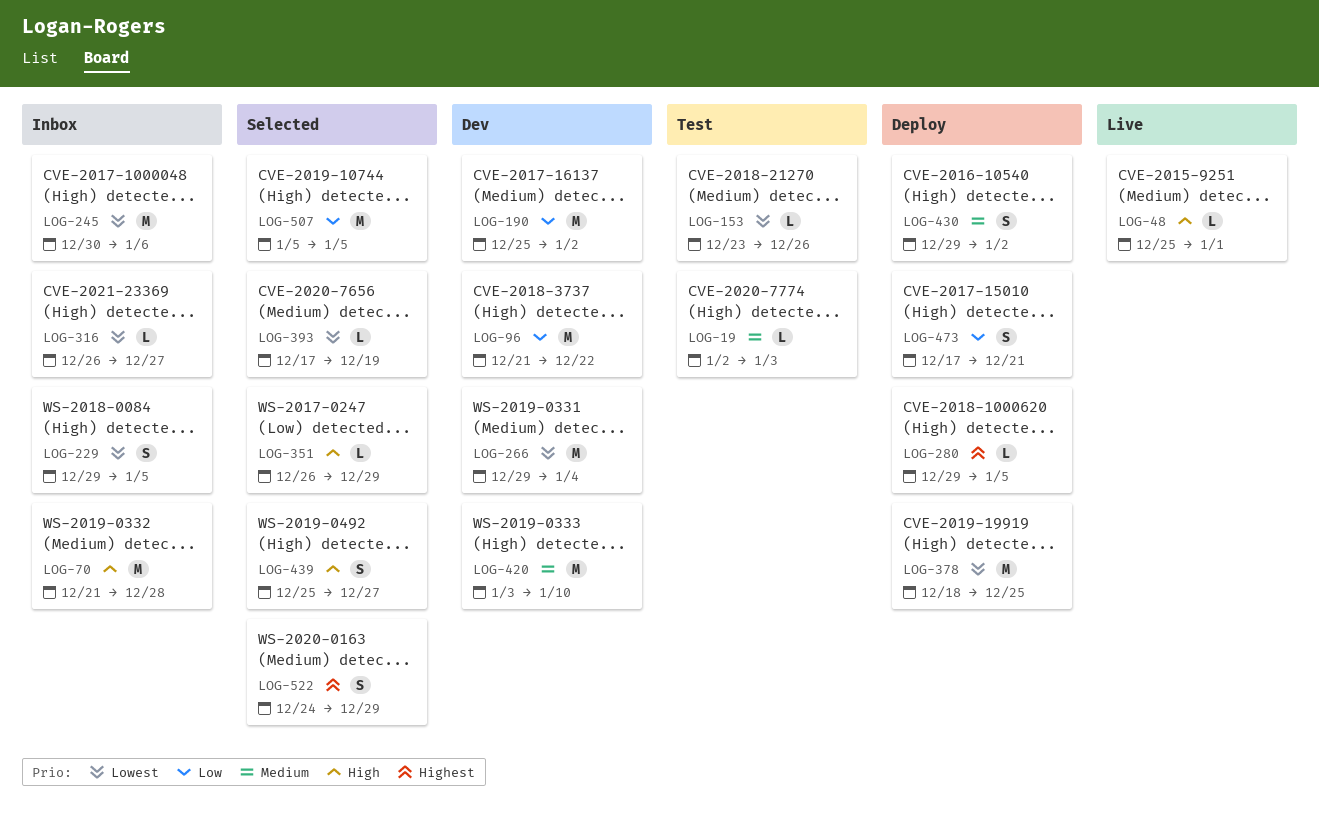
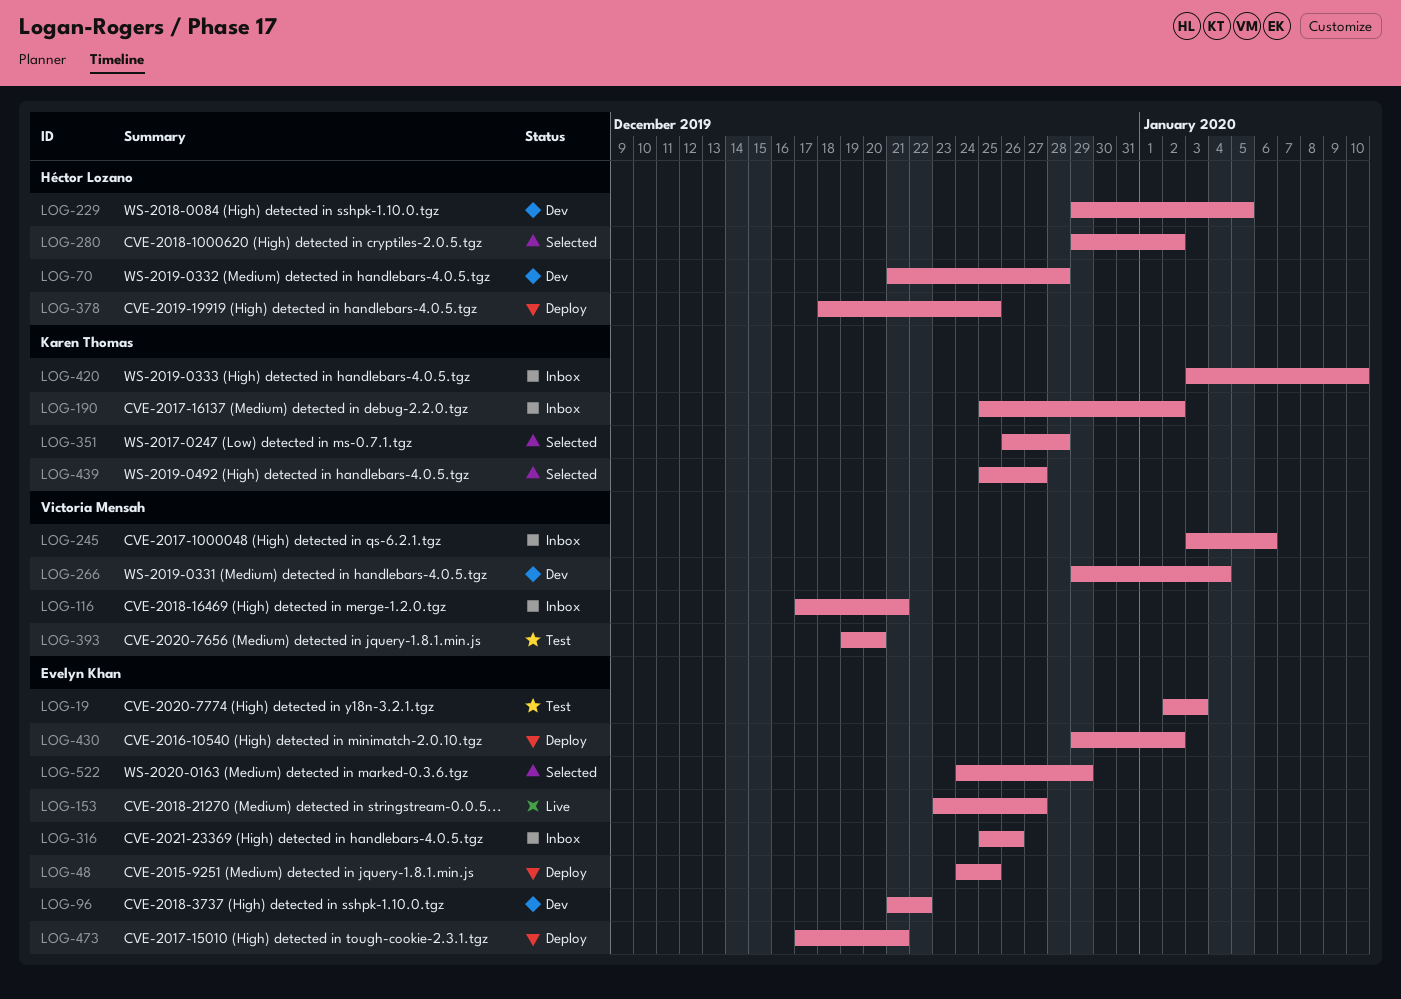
LOG-48, status: Live -> Deploy
LOG-48, start: Dec 25 -> Dec 24
LOG-48, due: Jan 1 -> Dec 25
LOG-70, status: Inbox -> Dev
LOG-116: none -> present
LOG-153, status: Test -> Live
LOG-153, due: Dec 26 -> Dec 27
LOG-190, status: Dev -> Inbox
LOG-229, status: Inbox -> Dev
LOG-245, start: Dec 30 -> Jan 3
LOG-280, status: Deploy -> Selected
LOG-280, due: Jan 5 -> Jan 2
LOG-316, start: Dec 26 -> Dec 25
LOG-316, due: Dec 27 -> Dec 26
LOG-351, due: Dec 29 -> Dec 28
LOG-393, status: Selected -> Test
LOG-393, start: Dec 17 -> Dec 19
LOG-393, due: Dec 19 -> Dec 20
LOG-420, status: Dev -> Inbox
LOG-507: present -> none

